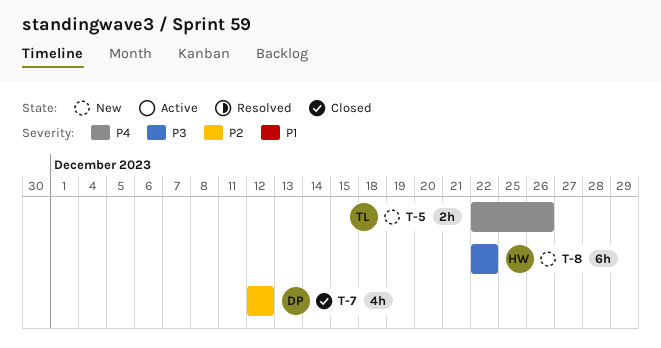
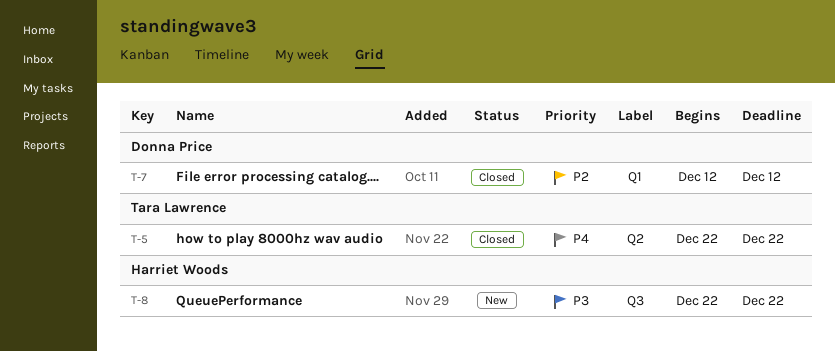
T-5, status: New -> Closed
T-5, due: Dec 26 -> Dec 22

